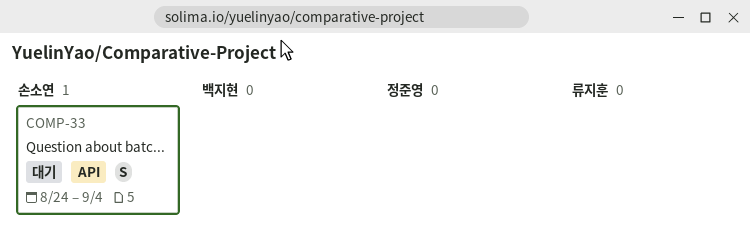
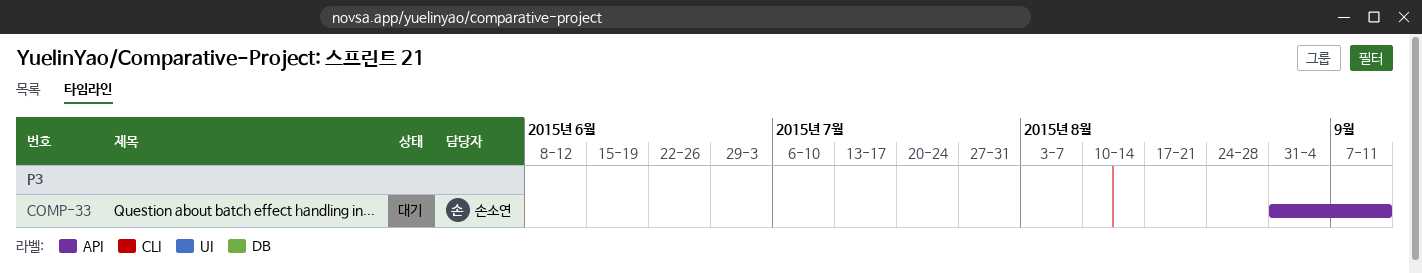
COMP-33, start: Aug 24 -> Aug 31
COMP-33, due: Sep 4 -> Sep 11

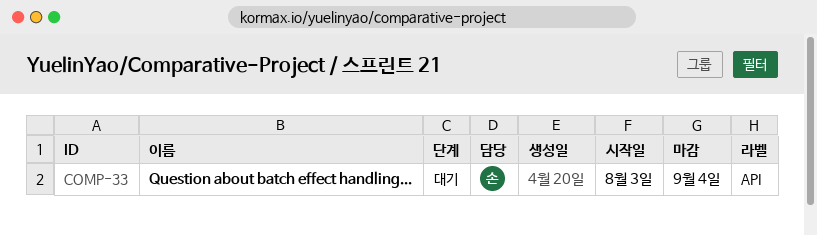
COMP-33, start: Aug 31 -> Aug 3
COMP-33, due: Sep 11 -> Sep 4

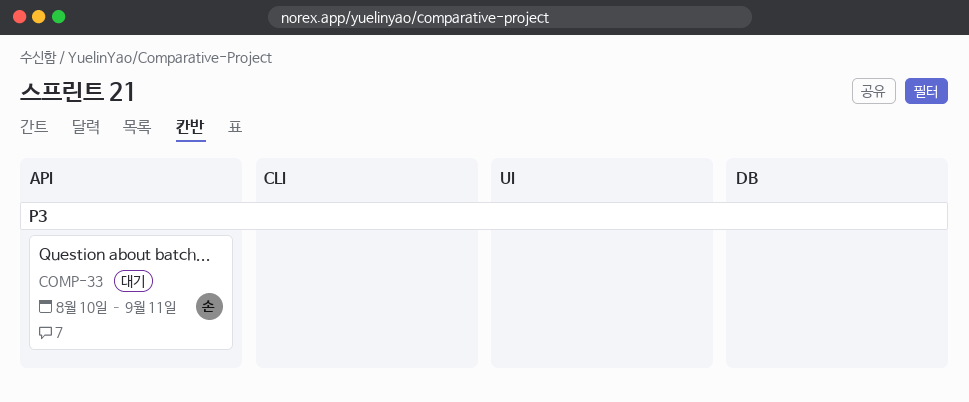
COMP-33, start: Aug 3 -> Aug 10
COMP-33, due: Sep 4 -> Sep 11

